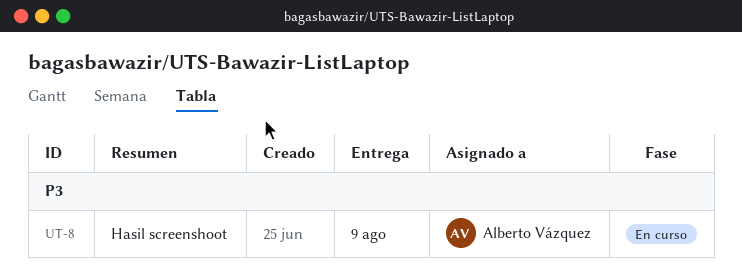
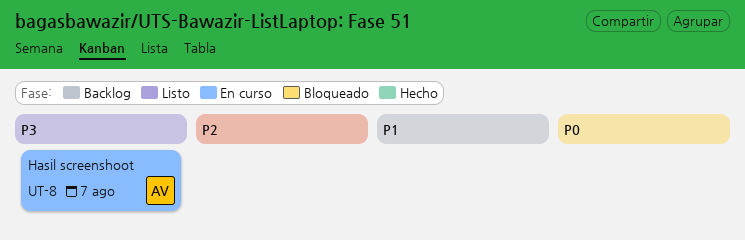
UT-8, due: Aug 9 -> Aug 7

